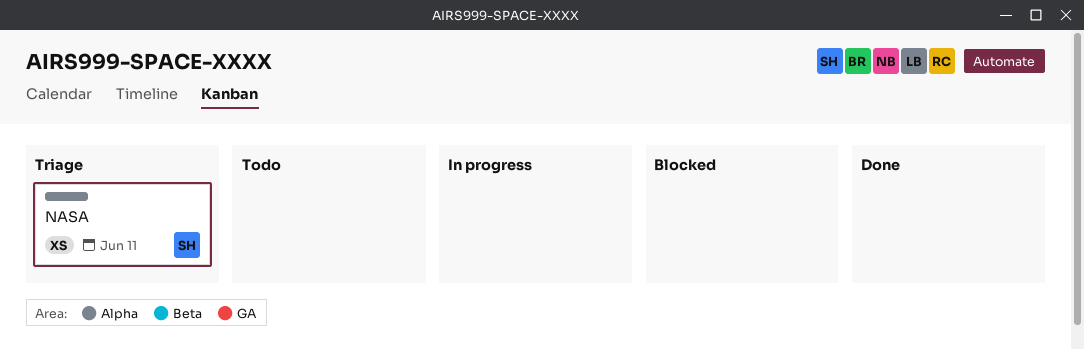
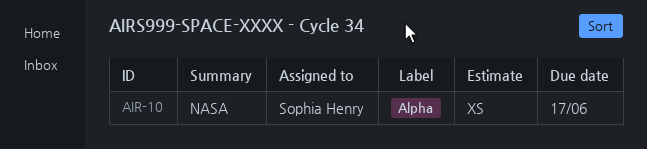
NASA, due: Jun 11 -> Jun 17

